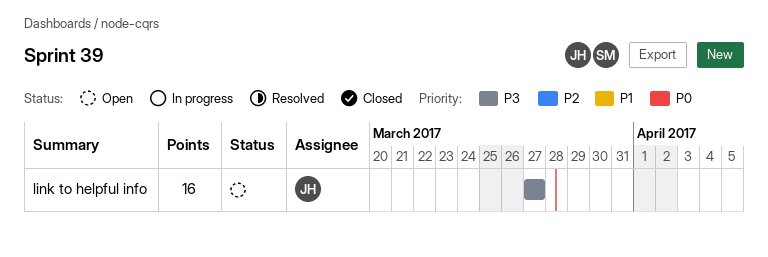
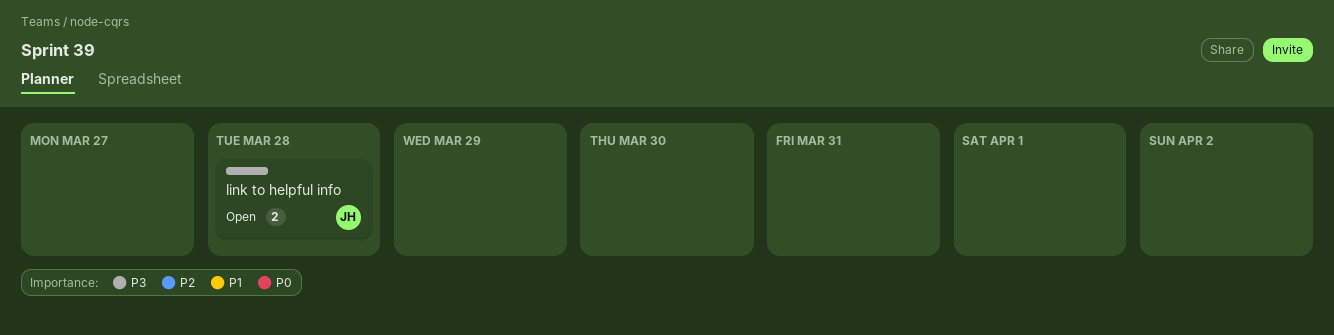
link to helpful info, estimate: 16 -> 2
link to helpful info, due: Mar 27 -> Mar 28

